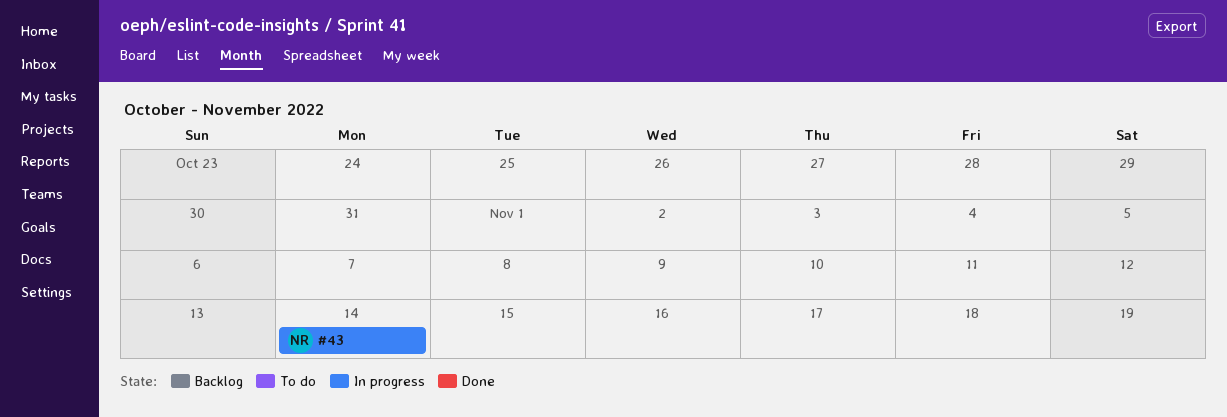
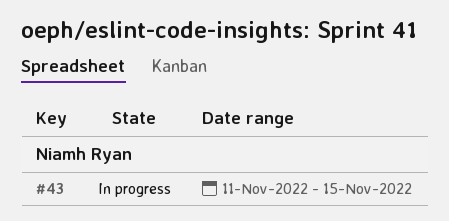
#43, start: Nov 14 -> Nov 11
#43, due: Nov 14 -> Nov 15

